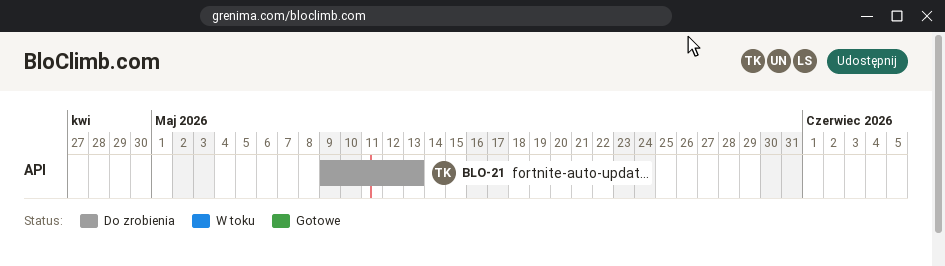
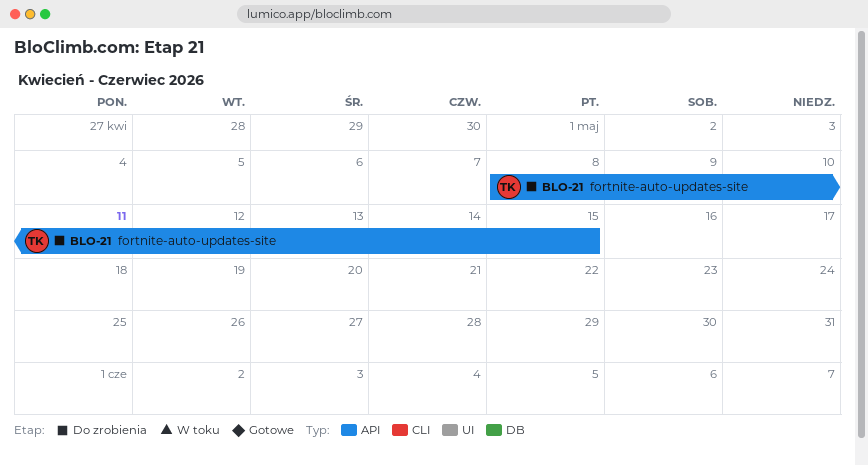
BLO-21, start: May 9 -> May 8
BLO-21, due: May 13 -> May 15

